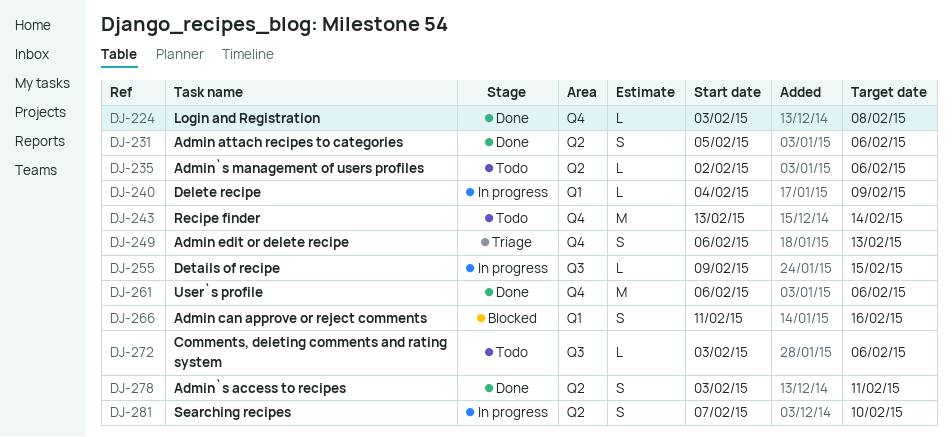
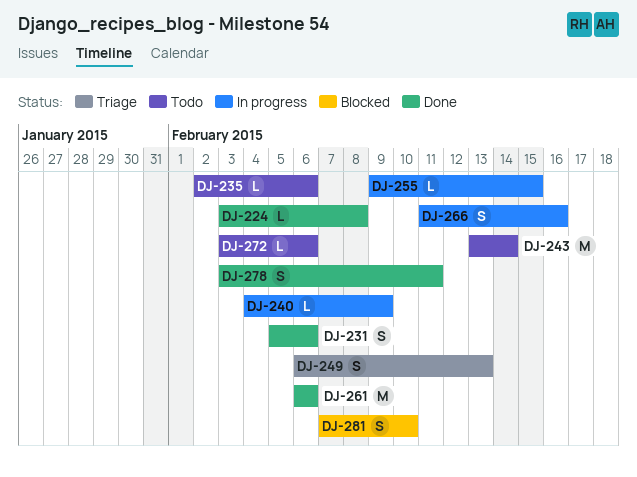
DJ-266, status: Blocked -> In progress
DJ-281, status: In progress -> Blocked

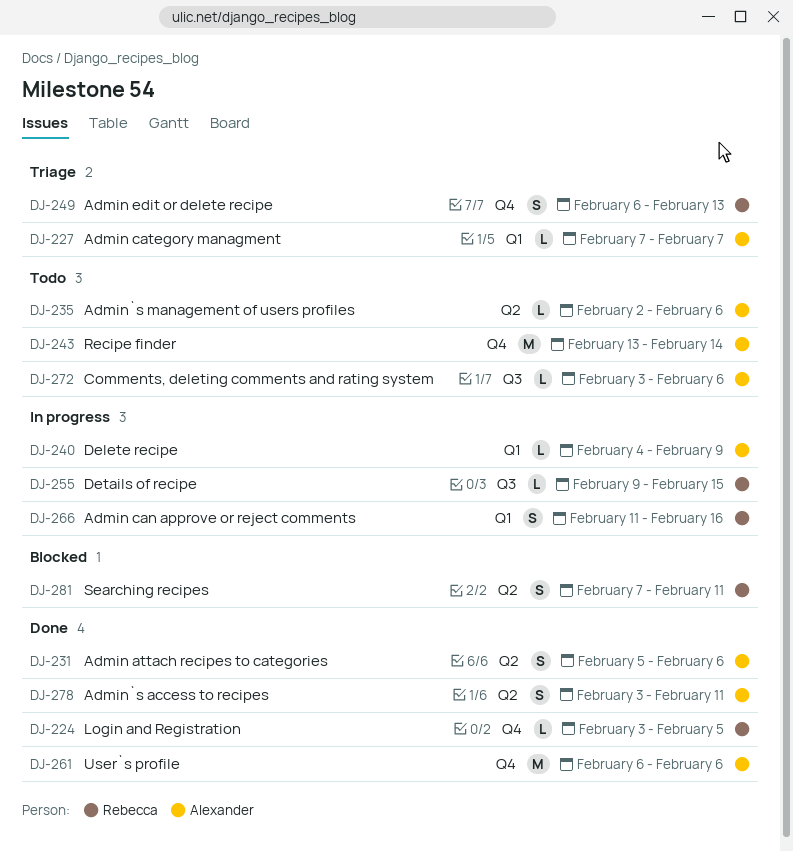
DJ-224, due: Feb 8 -> Feb 5
DJ-227: none -> present
DJ-281, due: Feb 10 -> Feb 11

